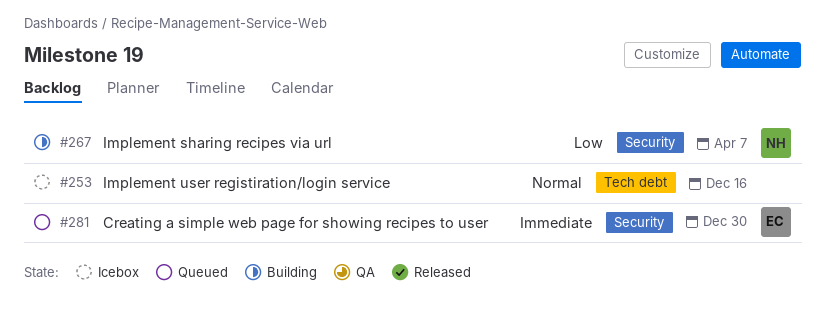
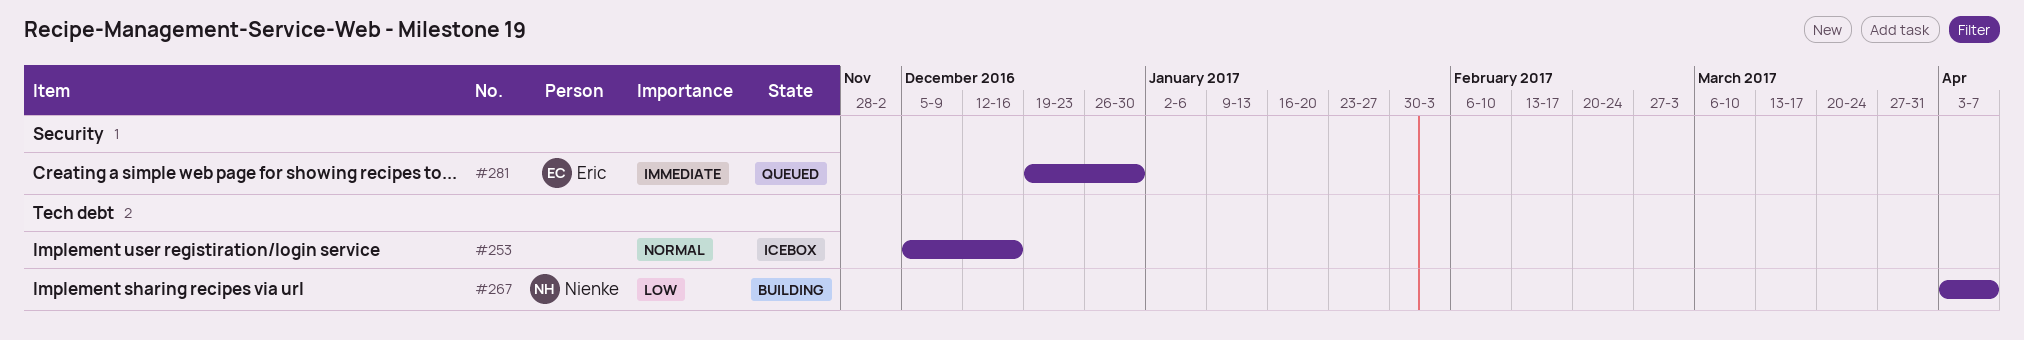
#267, label: Security -> Tech debt

